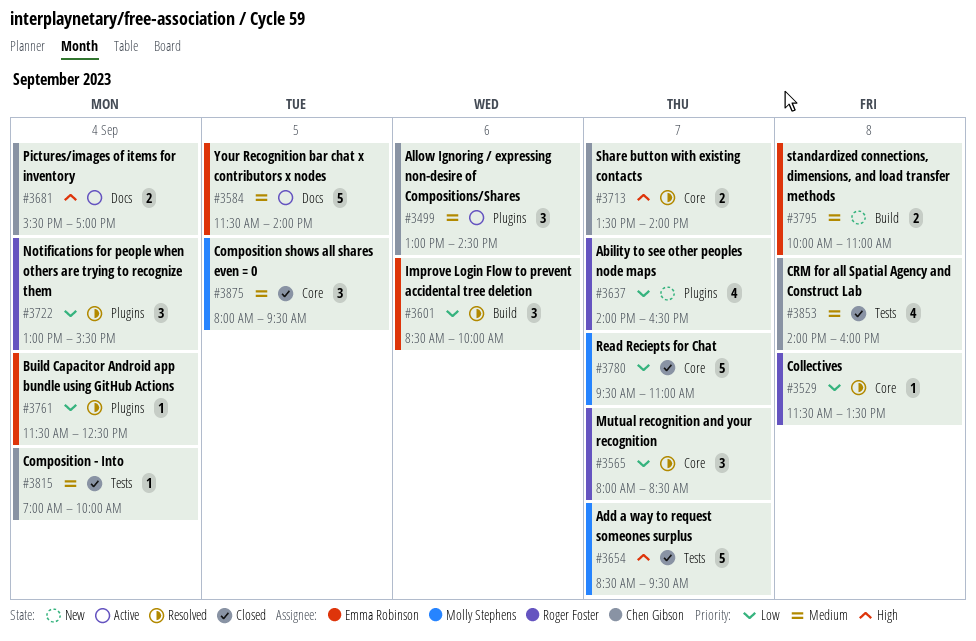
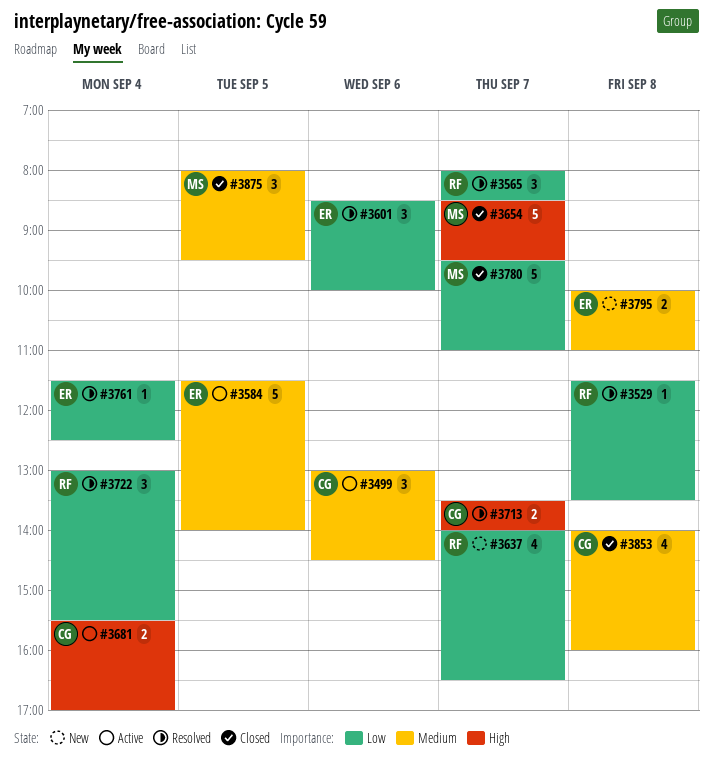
#3815: present -> none

